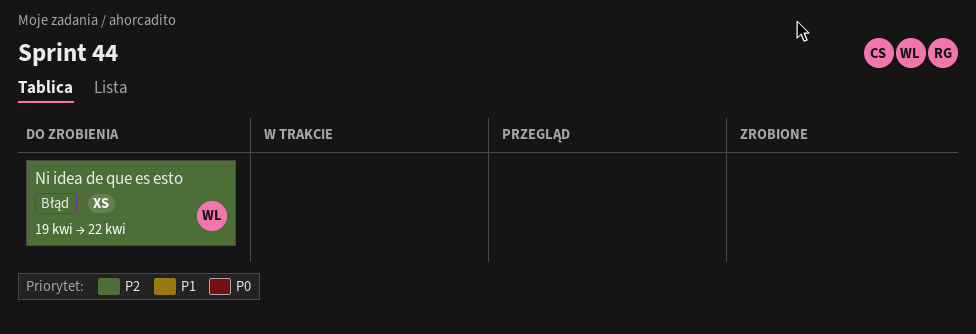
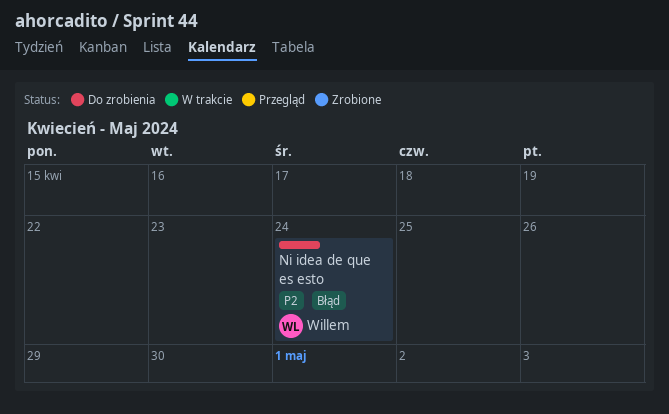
Ni idea de que es esto, due: Apr 22 -> Apr 24

